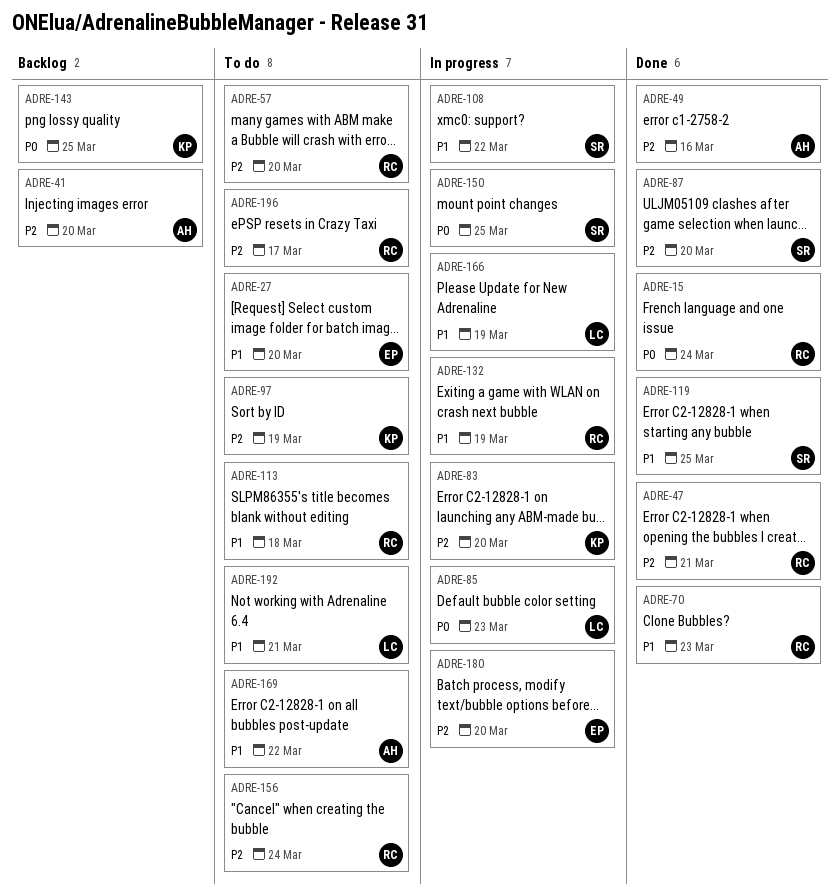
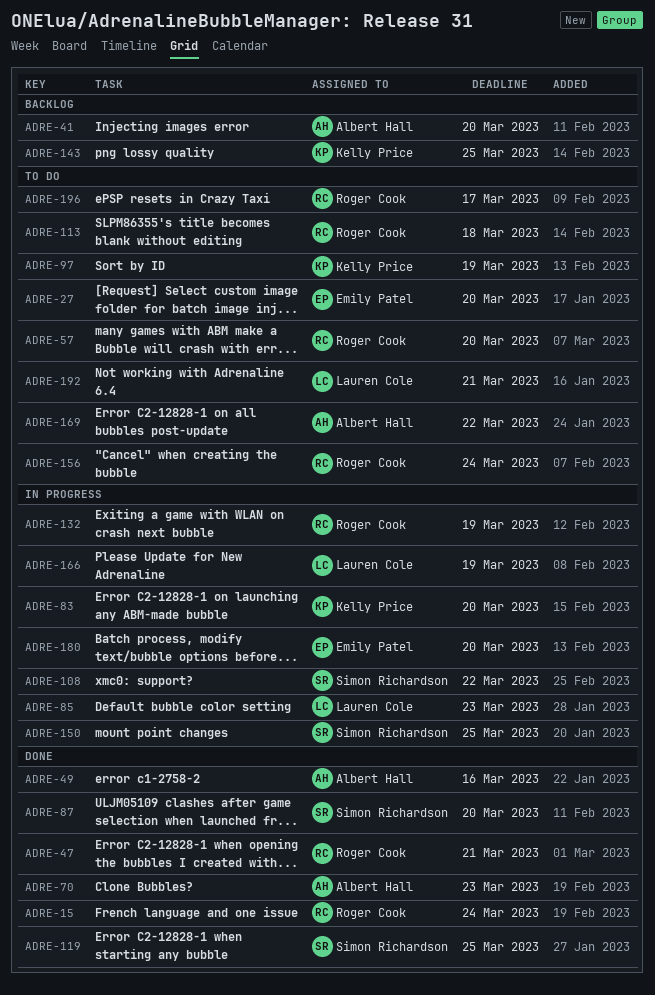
ADRE-70, owner: Roger Cook -> Albert Hall

